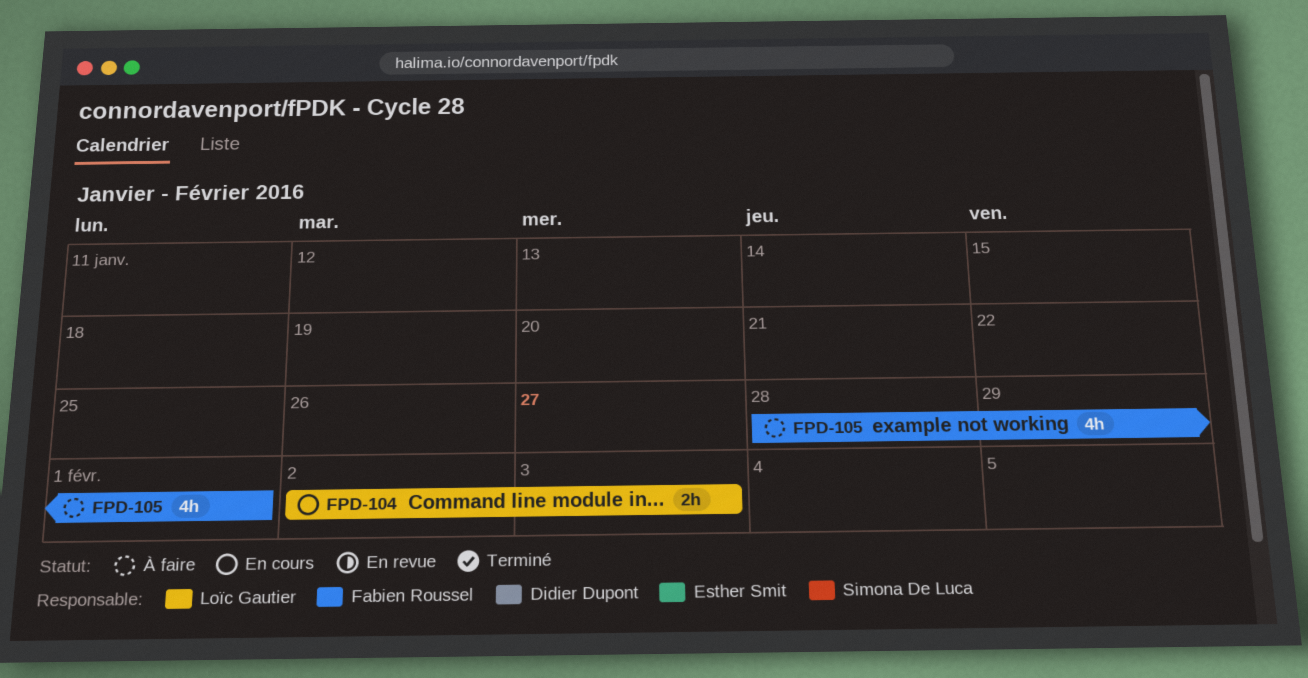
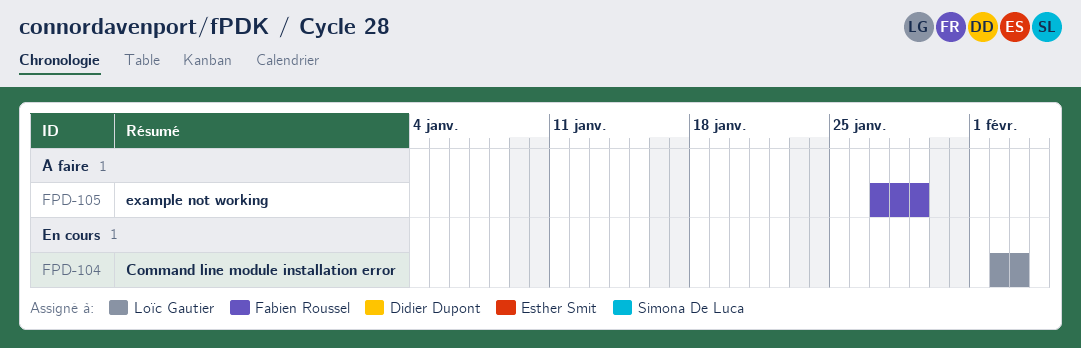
FPD-105, start: Jan 28 -> Jan 27
FPD-105, due: Feb 1 -> Jan 29

